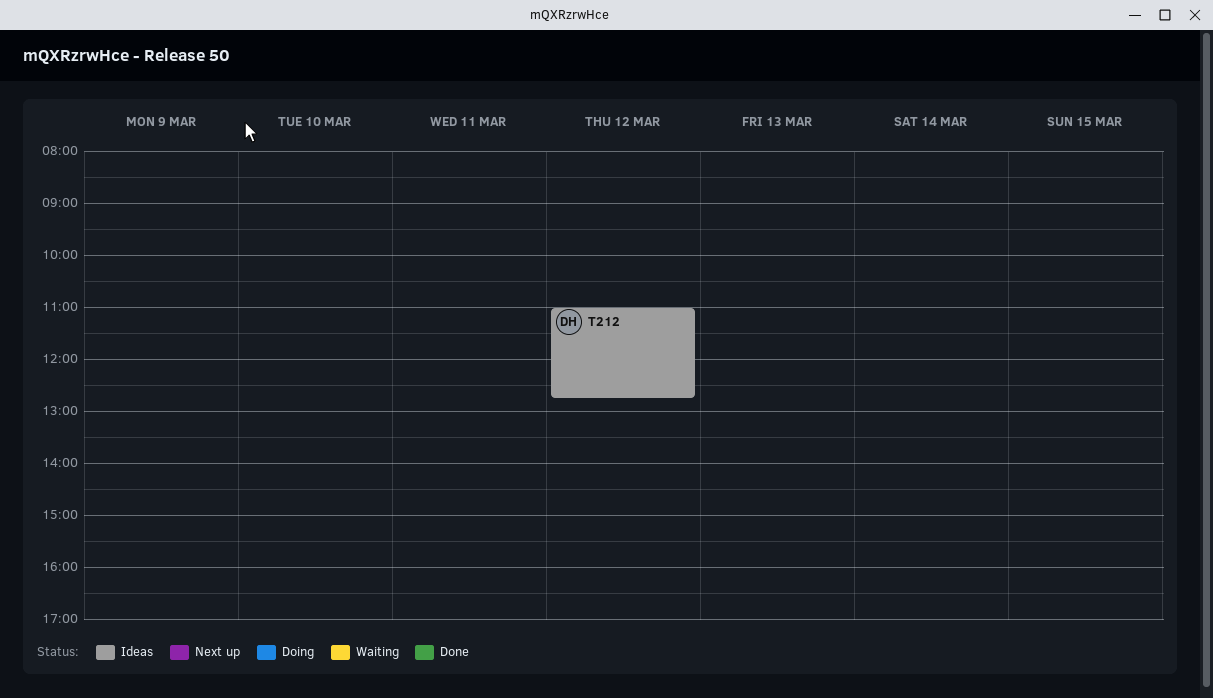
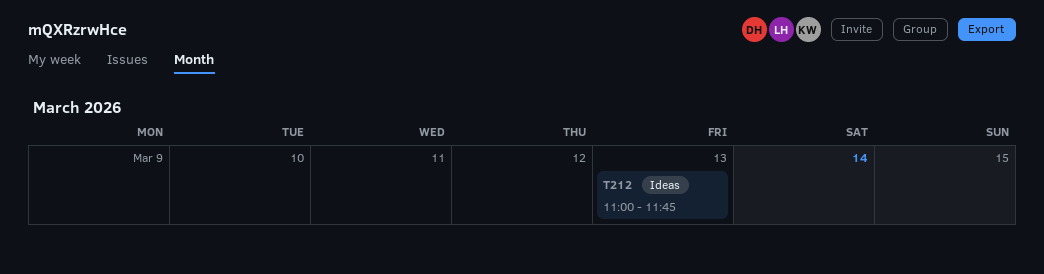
T212, day: Mar 12 -> Mar 13
T212, ends: 12:45 -> 11:45

